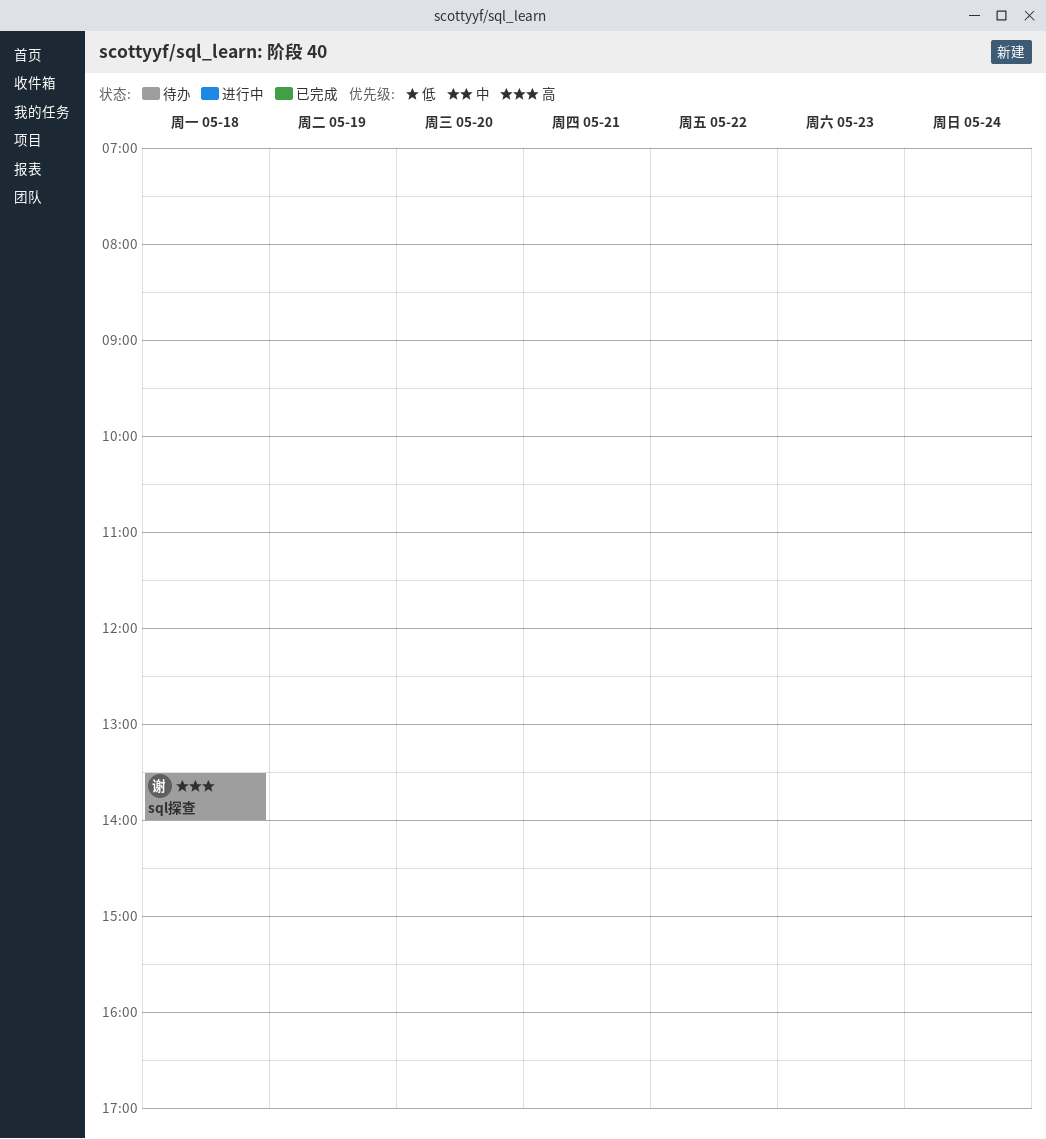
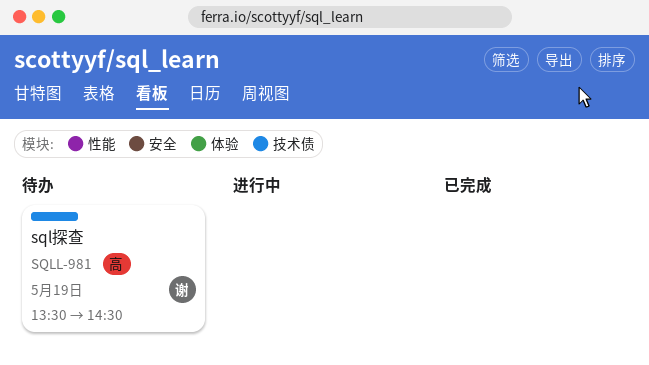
sql探查, day: May 18 -> May 19
sql探查, ends: 14:00 -> 14:30

